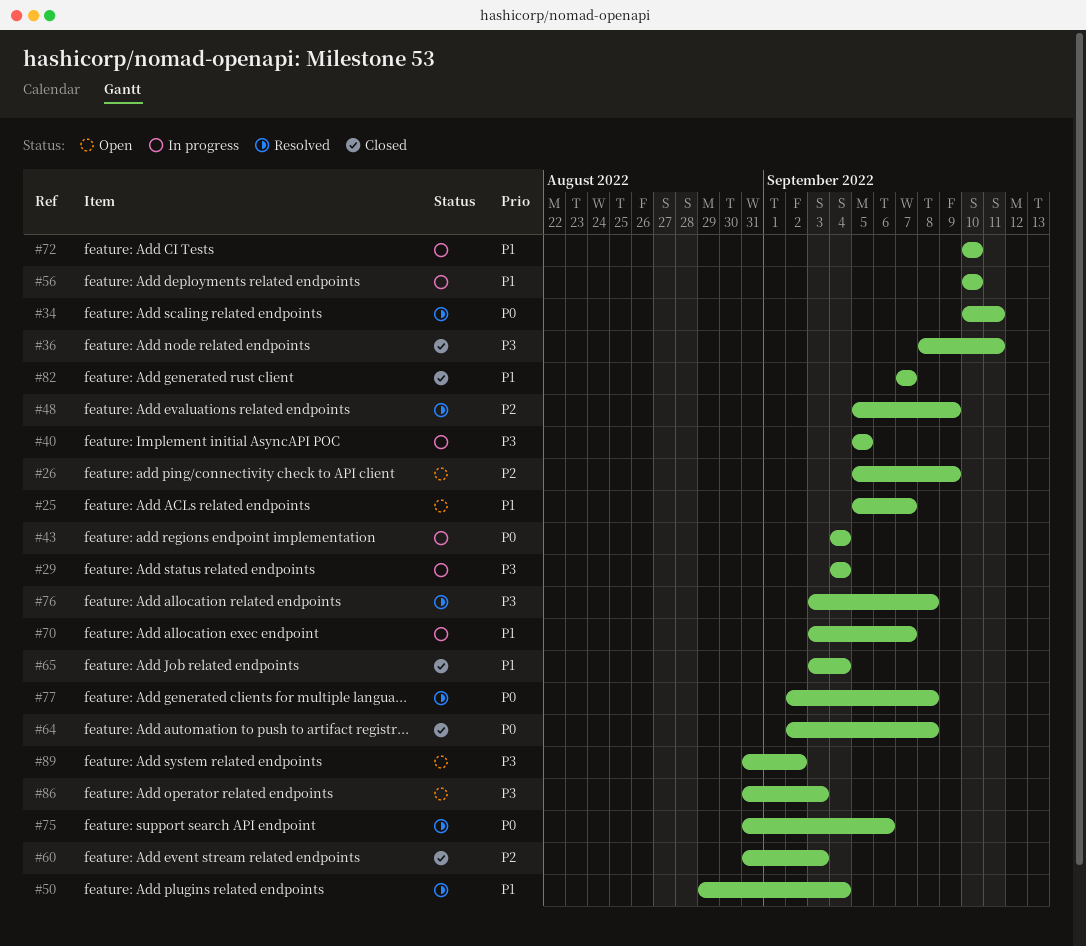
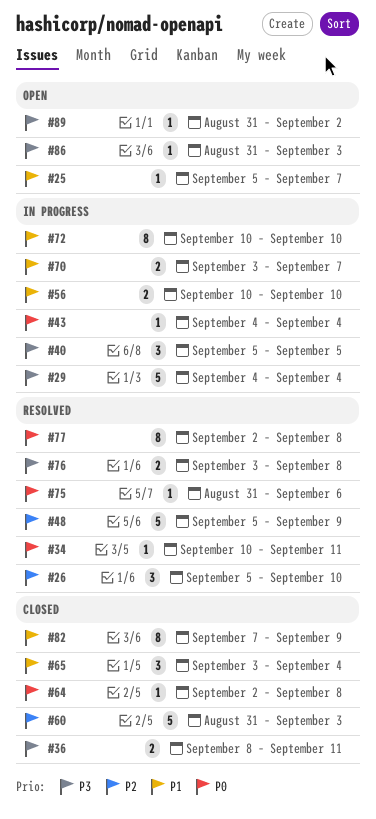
#26, status: Open -> Resolved
#26, due: Sep 9 -> Sep 10
#50: present -> none
#82, due: Sep 7 -> Sep 9

